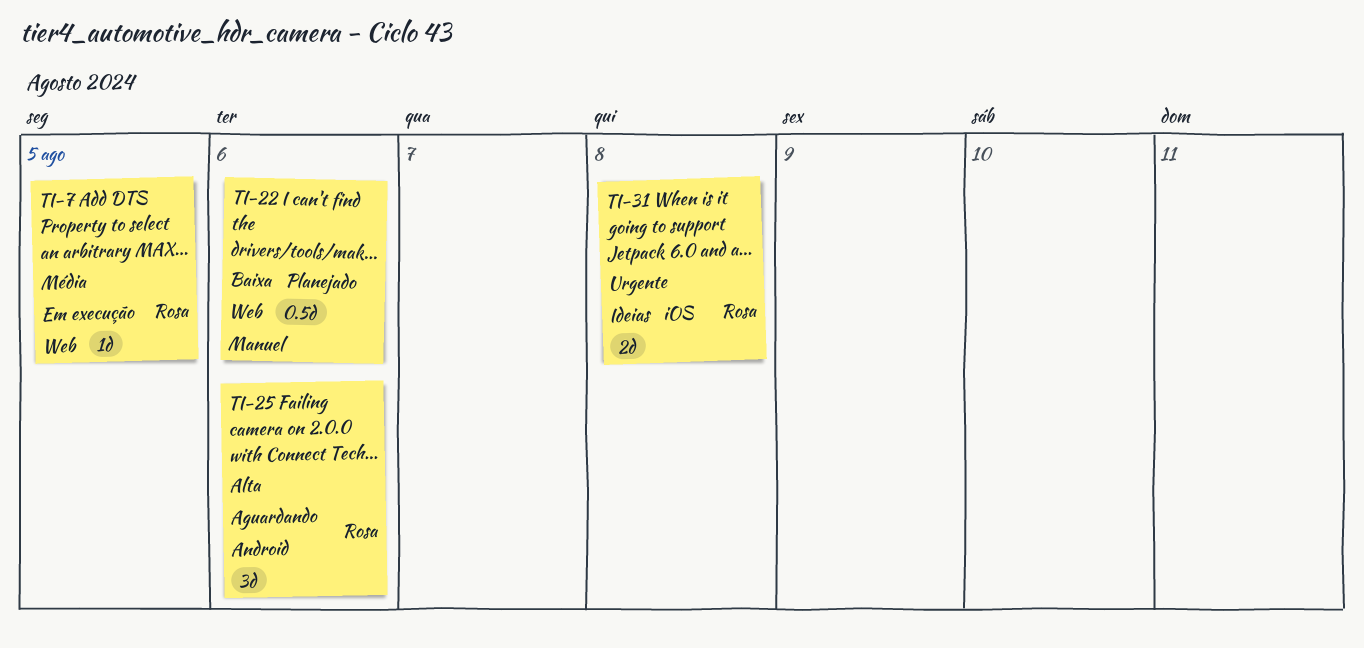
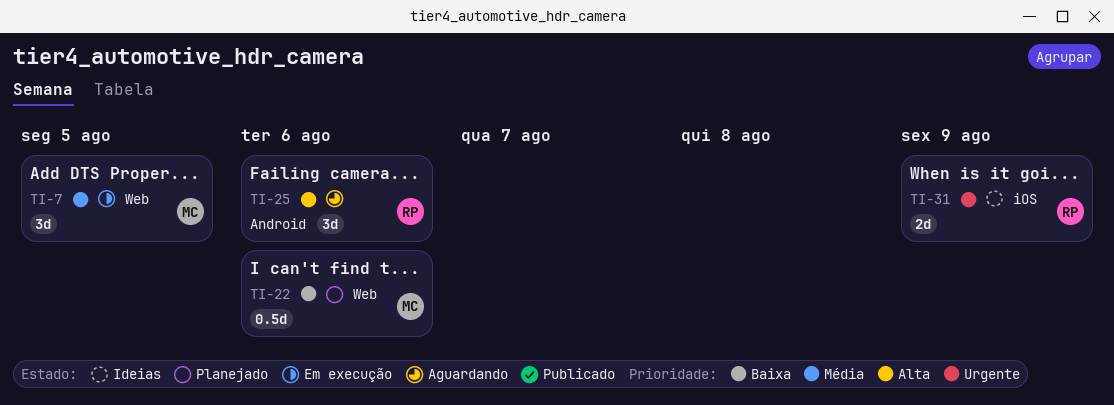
TI-7, owner: Rosa -> Manuel
TI-7, estimate: 1d -> 3d
TI-31, due: Aug 8 -> Aug 9

